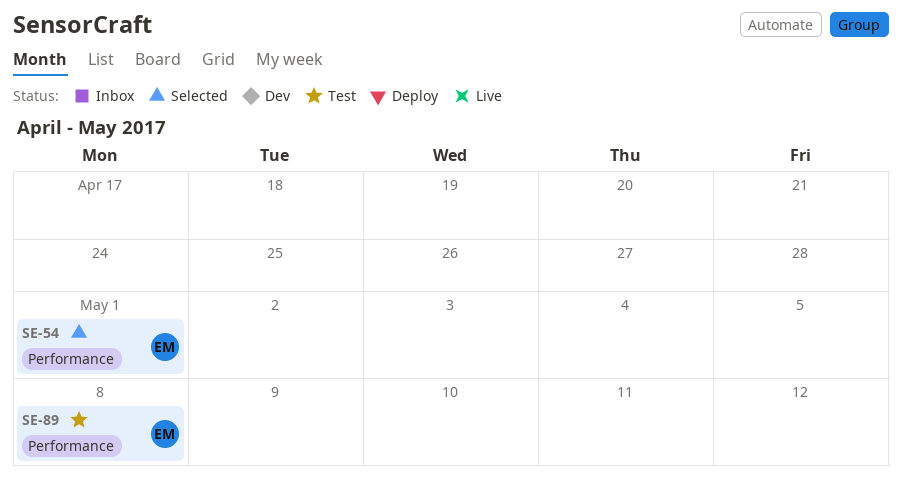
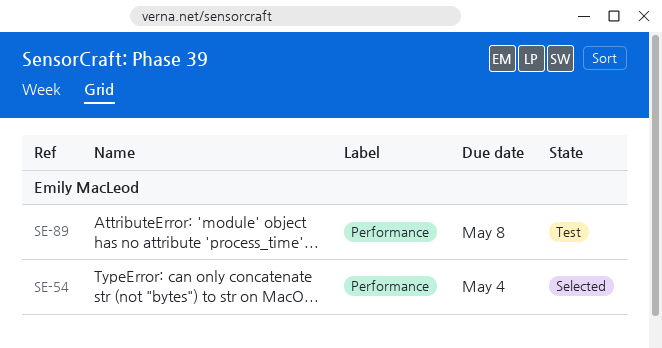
SE-54, due: May 1 -> May 4

